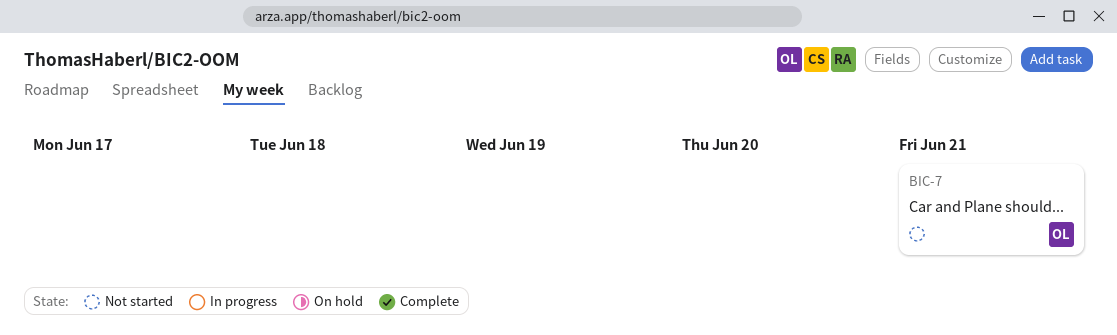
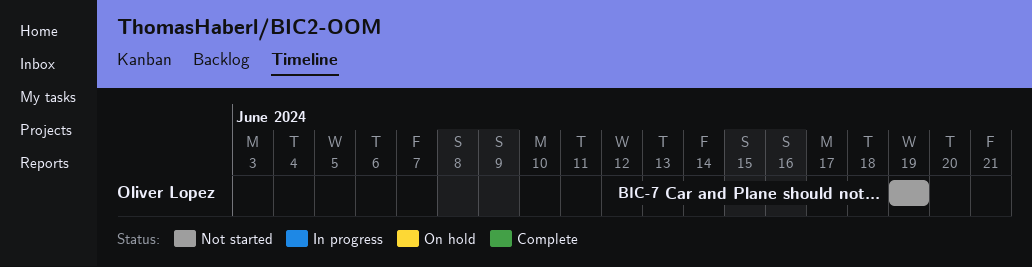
BIC-7, due: Jun 21 -> Jun 19

